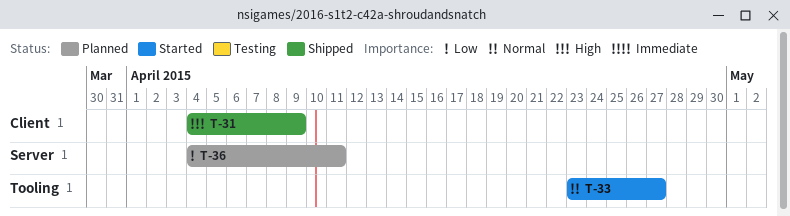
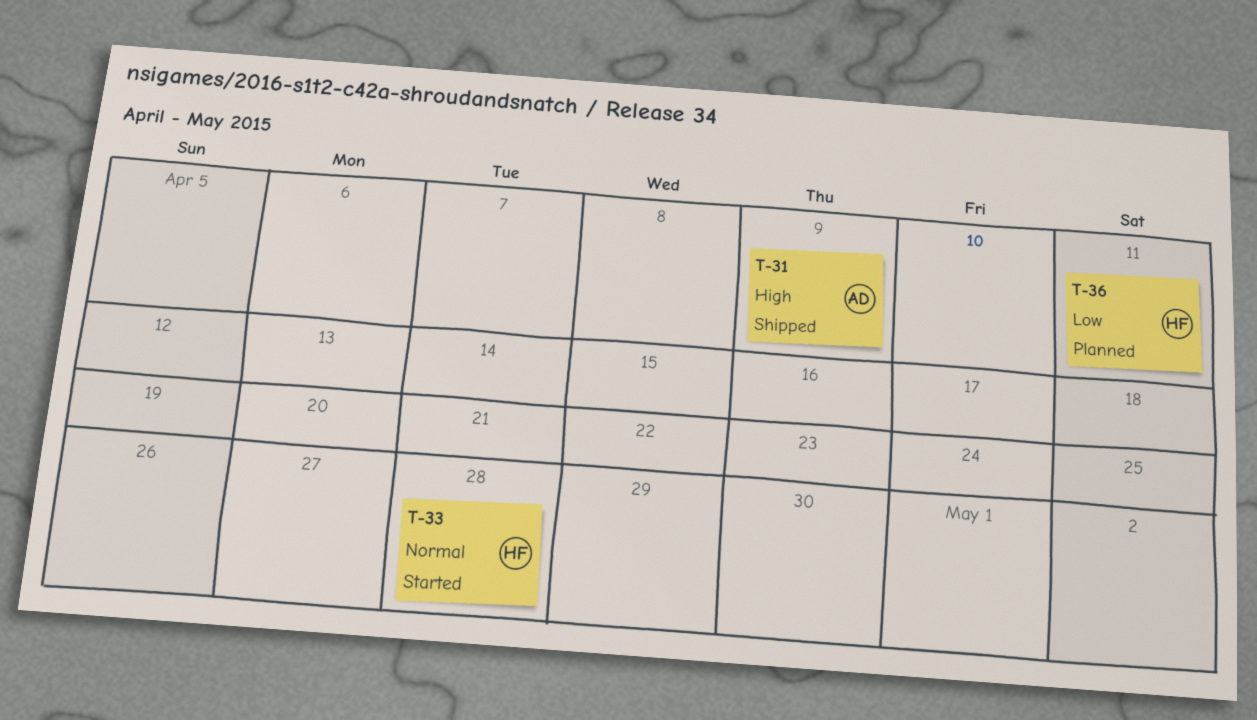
T-33, due: Apr 27 -> Apr 28

